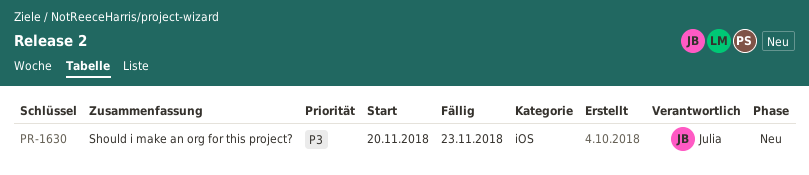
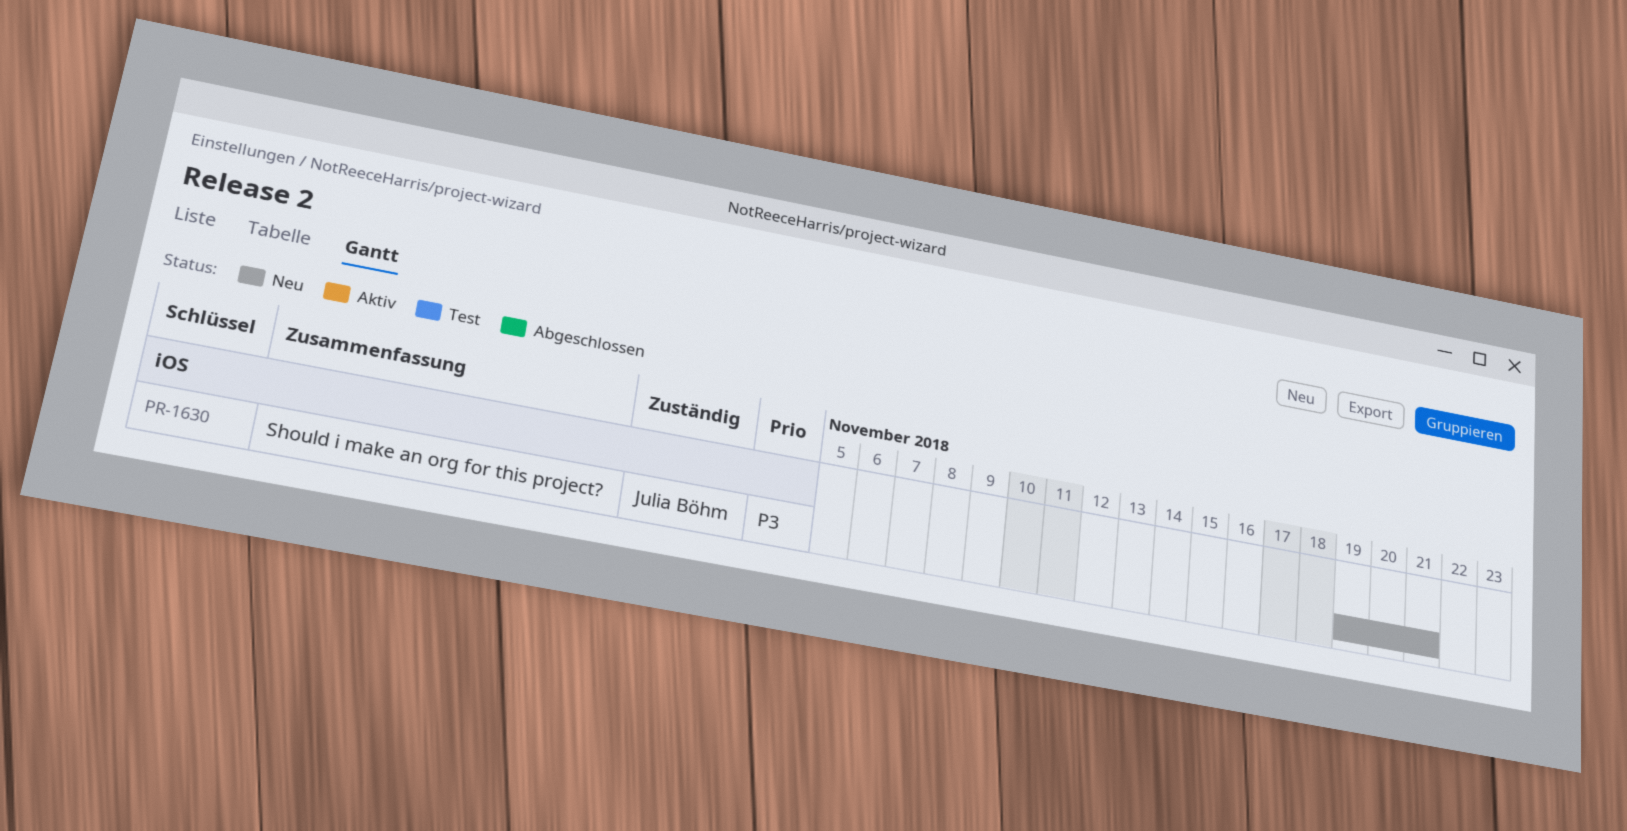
PR-1630, start: Nov 20 -> Nov 19
PR-1630, due: Nov 23 -> Nov 21

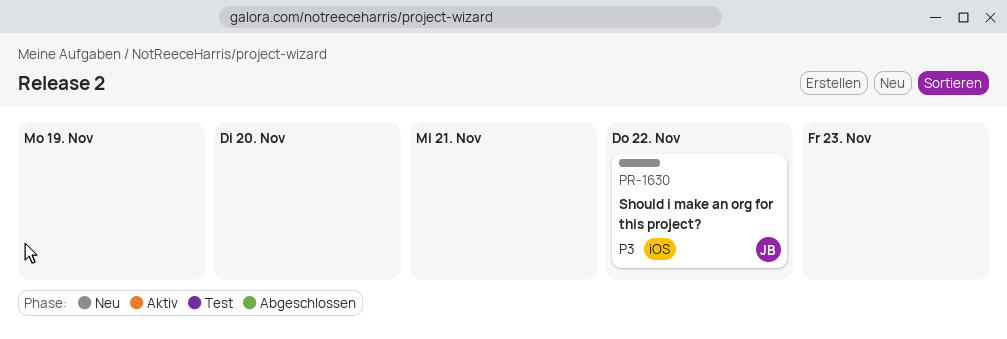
PR-1630, due: Nov 21 -> Nov 22

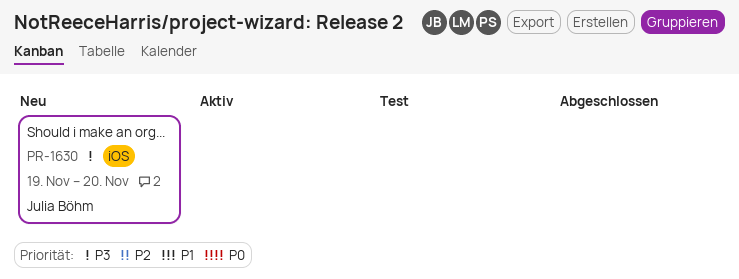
PR-1630, due: Nov 22 -> Nov 20

